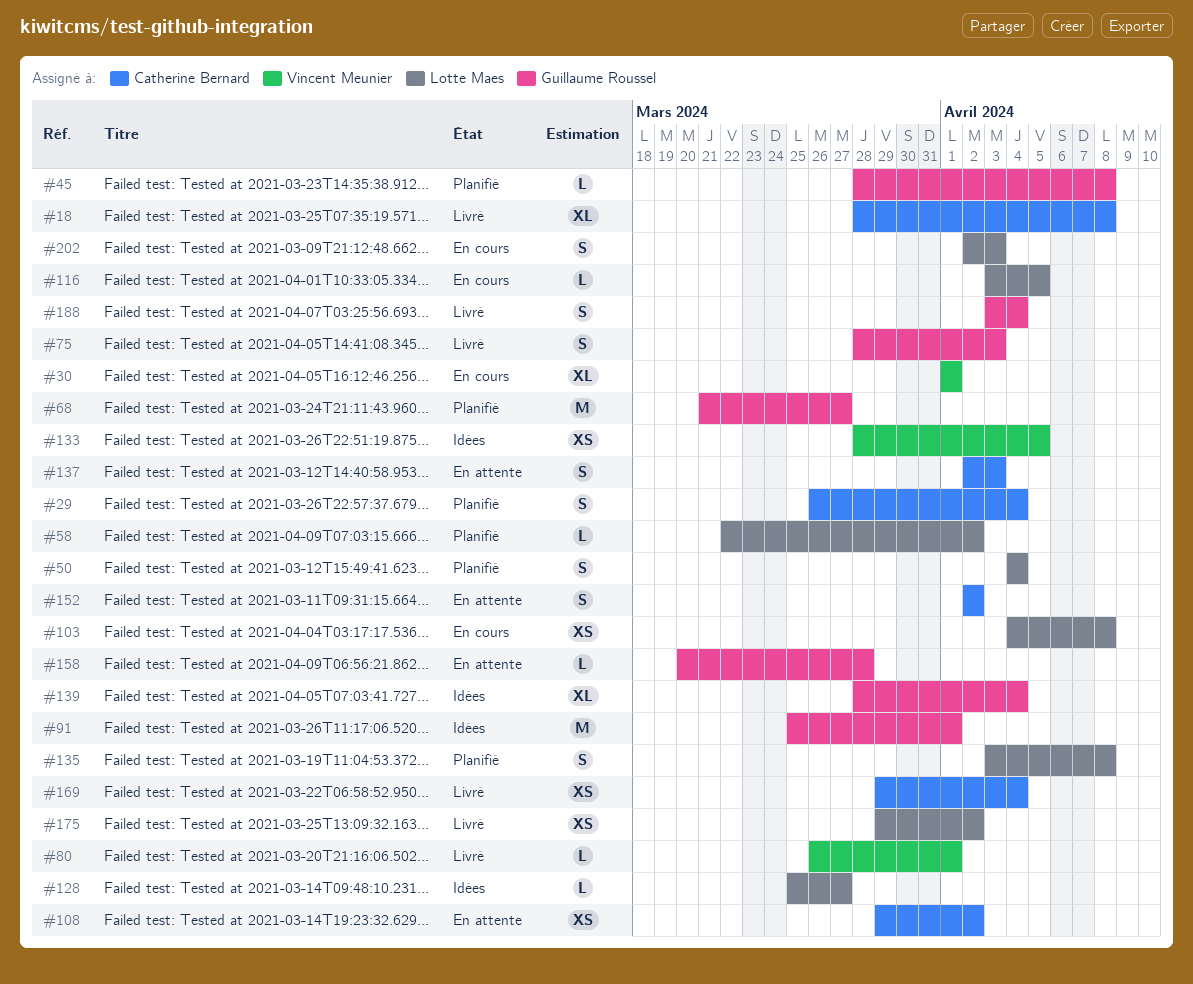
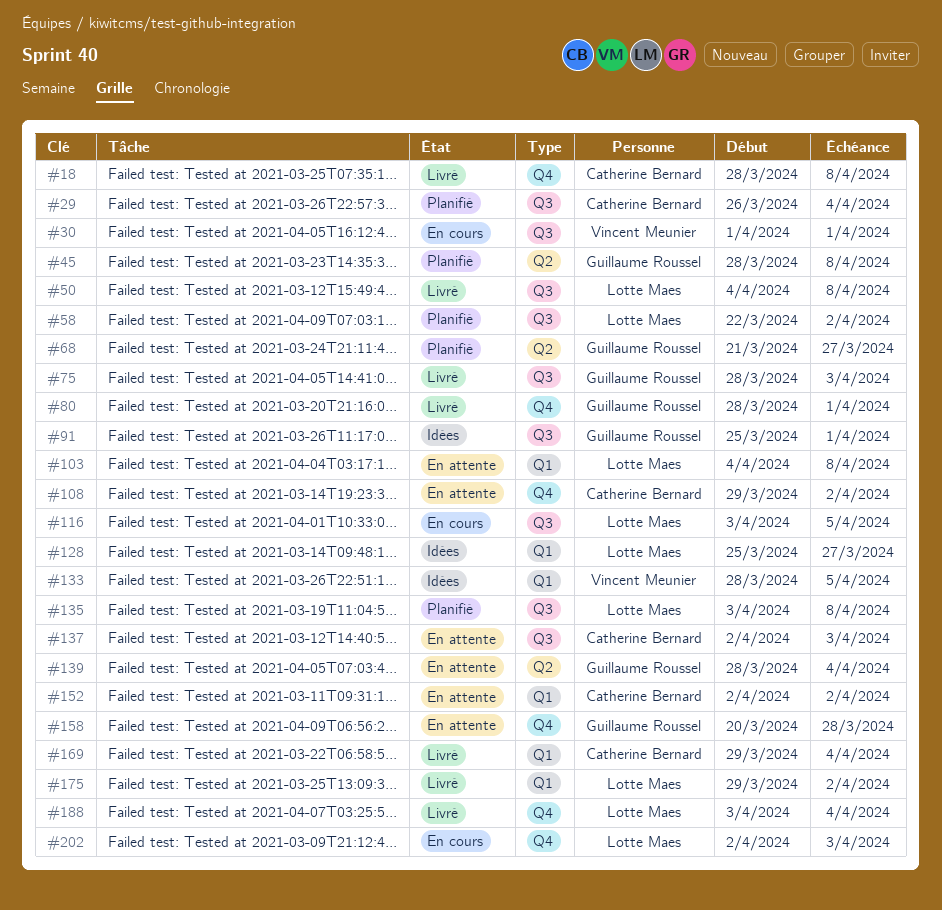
#50, status: Planifié -> Livré
#50, due: Apr 4 -> Apr 8
#80, owner: Vincent Meunier -> Guillaume Roussel
#80, start: Mar 26 -> Mar 28
#103, status: En cours -> En attente
#139, status: Idées -> En attente
#188, owner: Guillaume Roussel -> Lotte Maes

